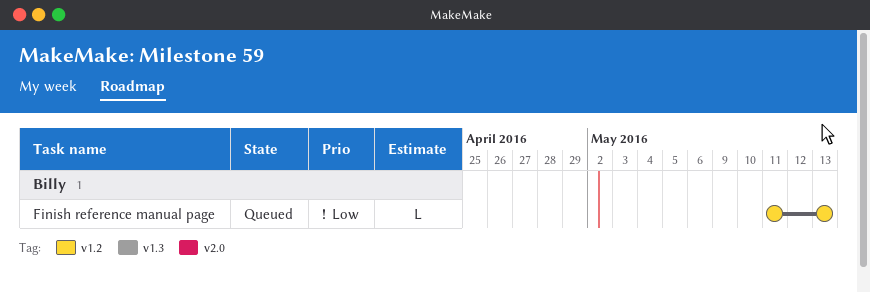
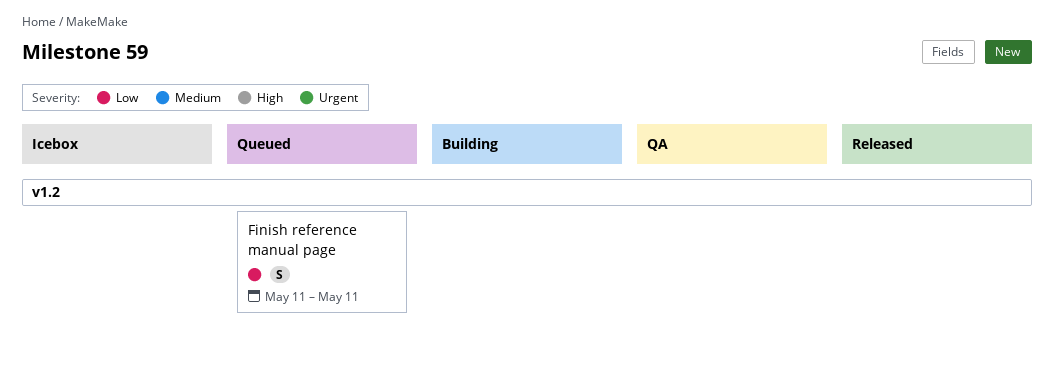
Finish reference manual page, estimate: L -> S
Finish reference manual page, due: May 13 -> May 11

